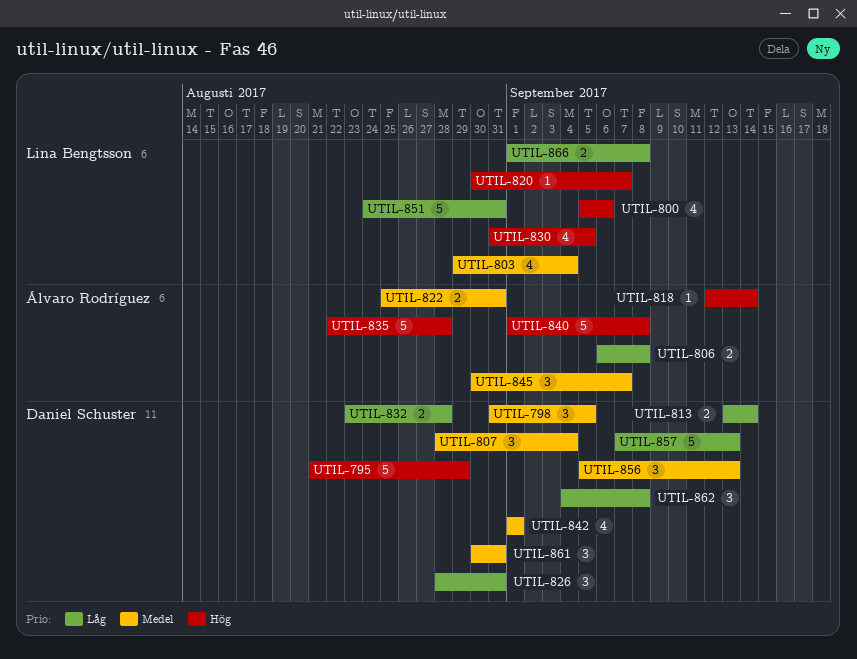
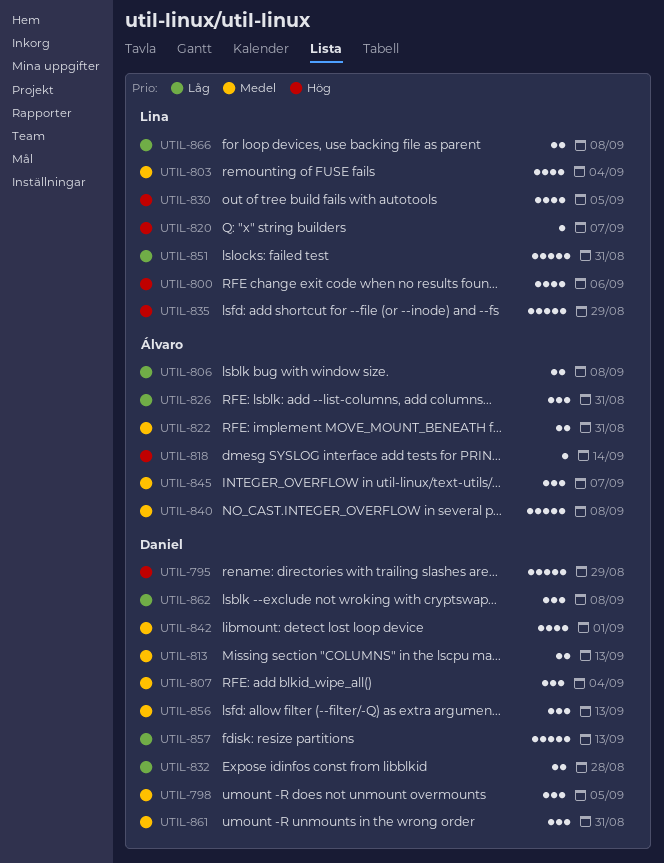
UTIL-813, priority: Låg -> Medel
UTIL-813, due: Sep 14 -> Sep 13
UTIL-826, owner: Daniel Schuster -> Álvaro Rodríguez
UTIL-835, owner: Álvaro Rodríguez -> Lina Bengtsson
UTIL-835, due: Aug 28 -> Aug 29
UTIL-840, priority: Hög -> Medel

